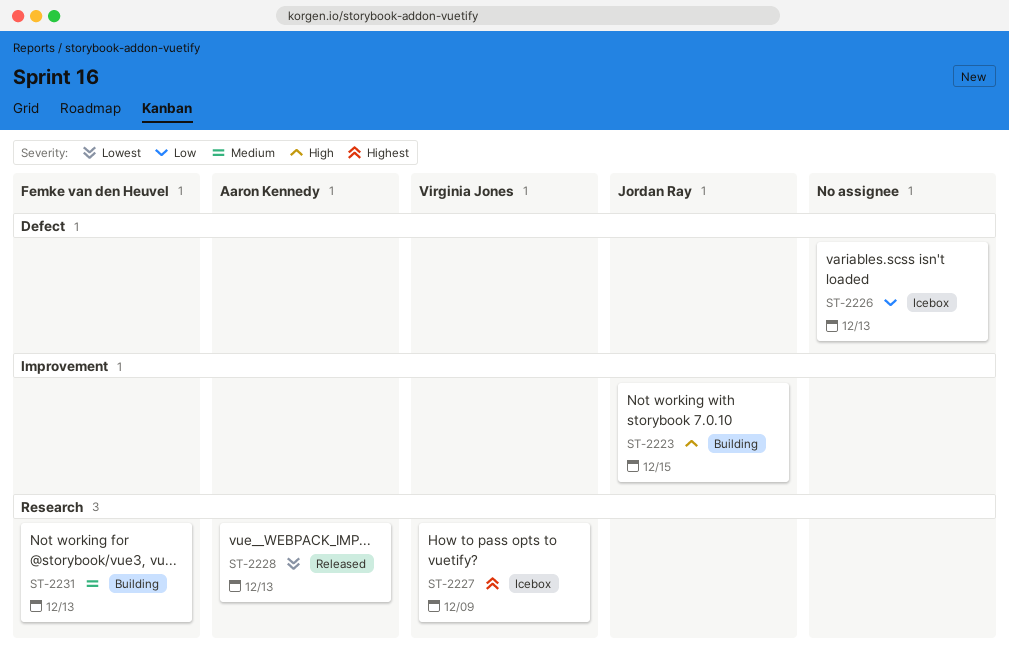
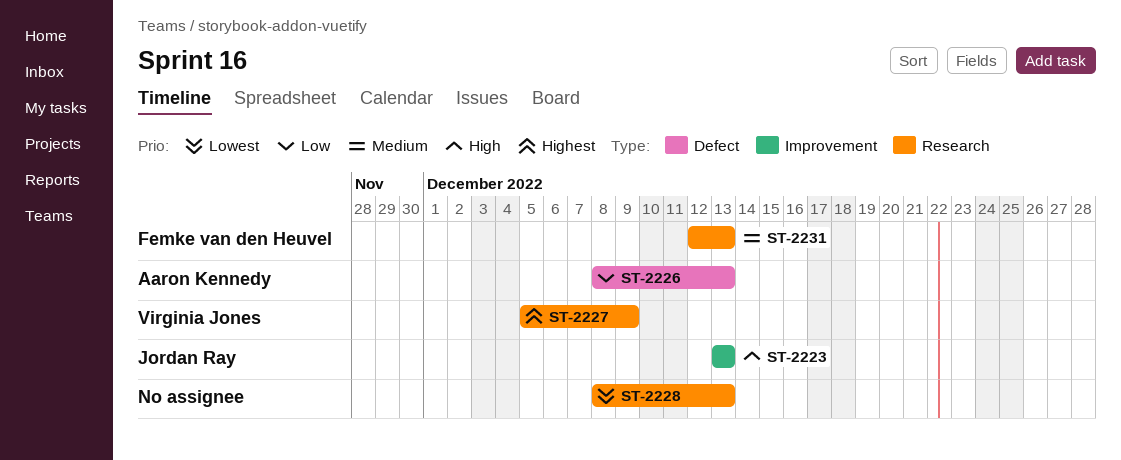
ST-2223, due: Dec 15 -> Dec 13
ST-2226, owner: none -> Aaron Kennedy
ST-2228, owner: Aaron Kennedy -> none

